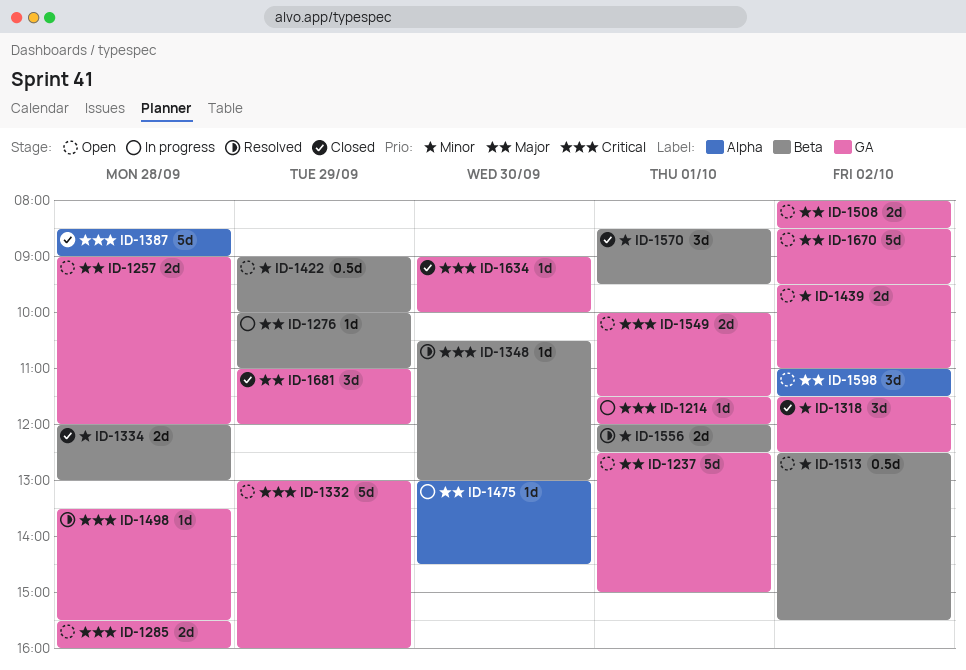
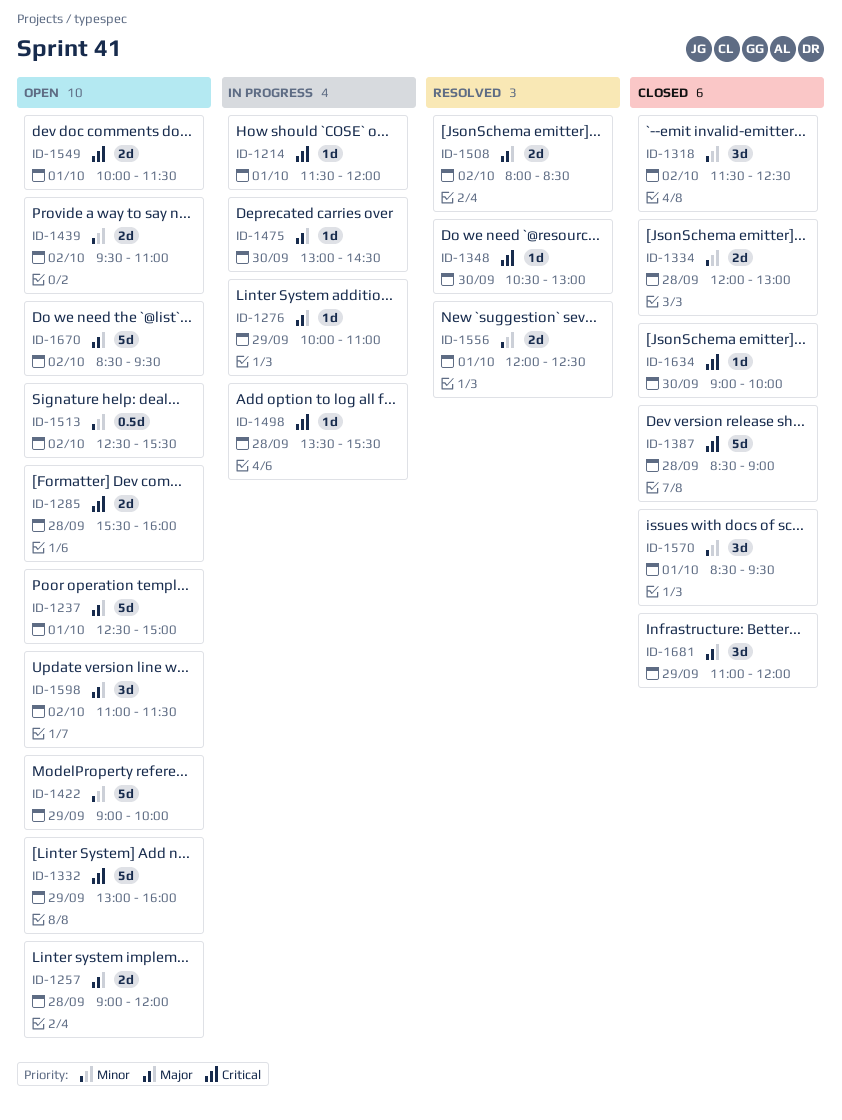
ID-1422, estimate: 0.5d -> 5d
ID-1498, status: Resolved -> In progress
ID-1508, status: Open -> Resolved

